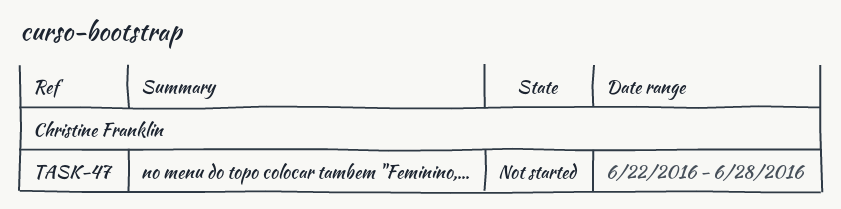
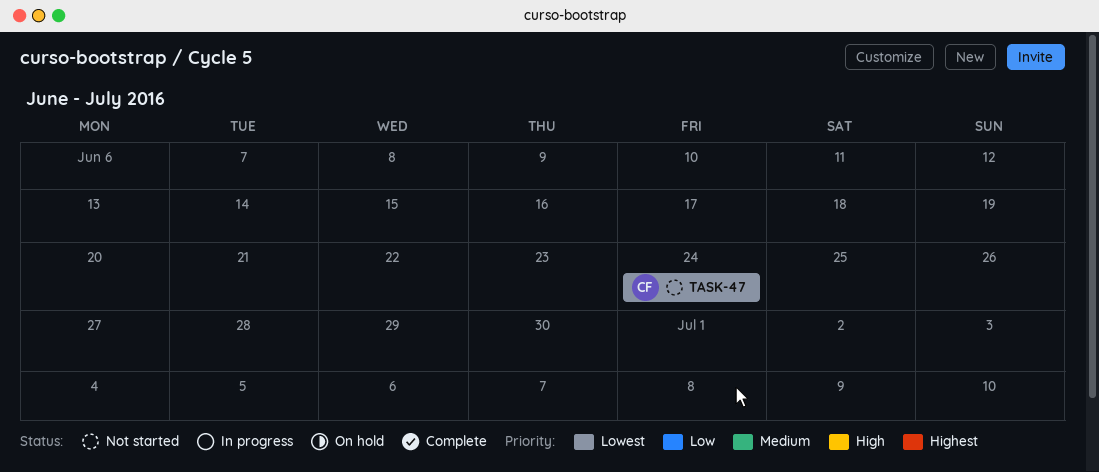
TASK-47, start: Jun 22 -> Jun 24
TASK-47, due: Jun 28 -> Jun 24

